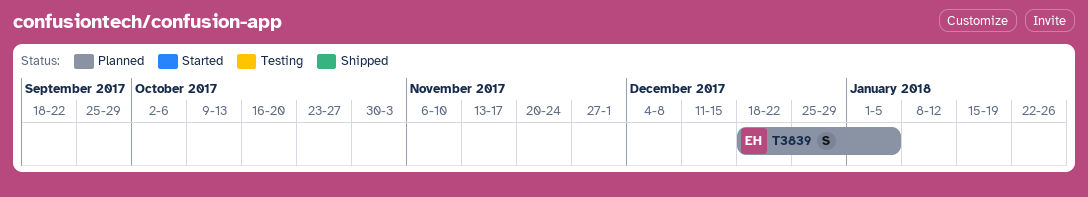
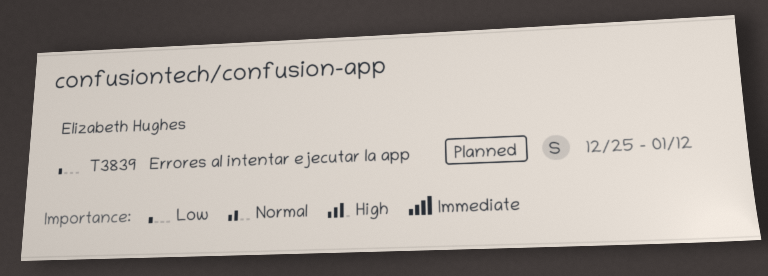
T3839, start: Dec 18 -> Dec 25
T3839, due: Jan 5 -> Jan 12

